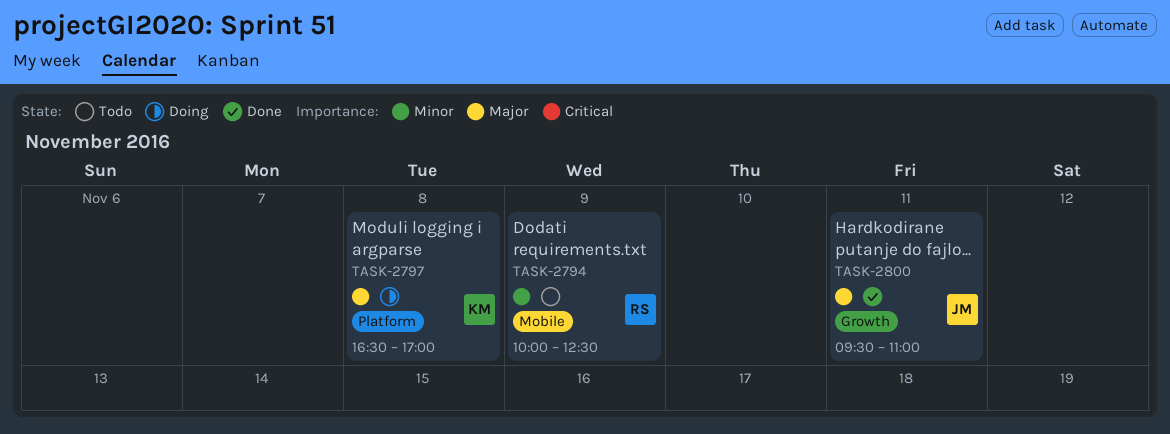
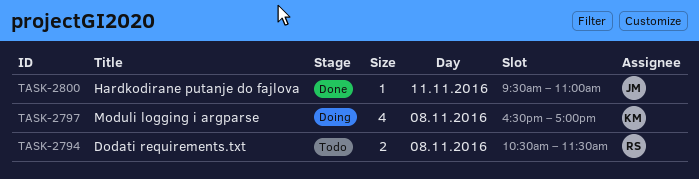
TASK-2794, day: Nov 9 -> Nov 8
TASK-2794, begins: 10:00 -> 10:30
TASK-2794, ends: 12:30 -> 11:30

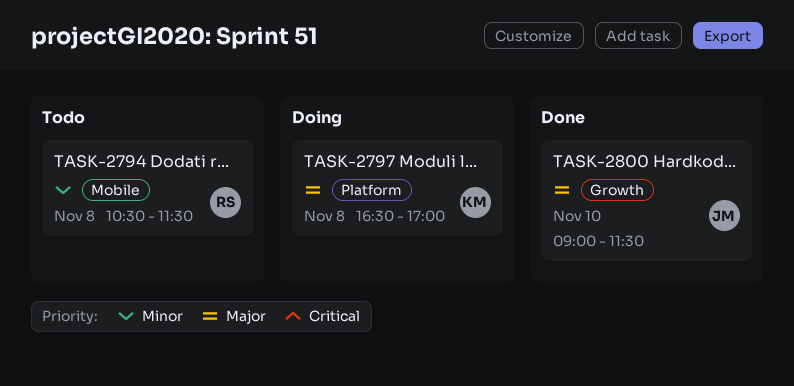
TASK-2800, day: Nov 11 -> Nov 10
TASK-2800, begins: 09:30 -> 09:00
TASK-2800, ends: 11:00 -> 11:30

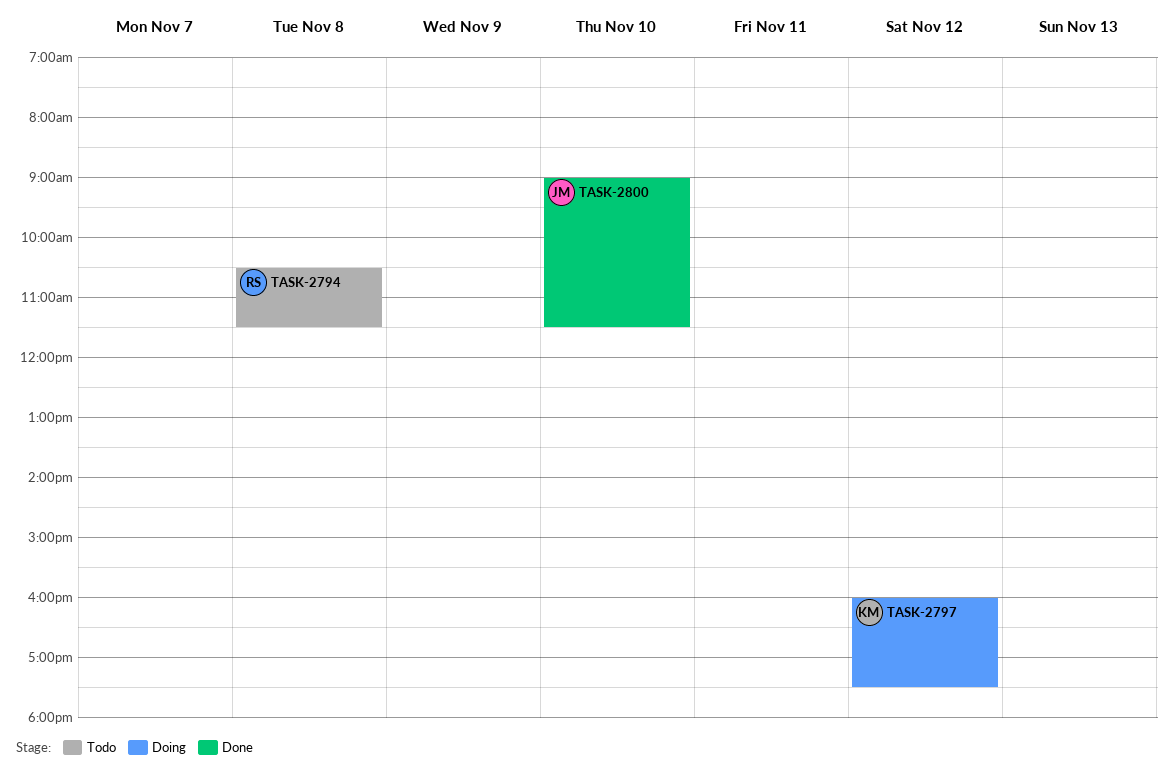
TASK-2797, day: Nov 8 -> Nov 12
TASK-2797, begins: 16:30 -> 16:00
TASK-2797, ends: 17:00 -> 17:30

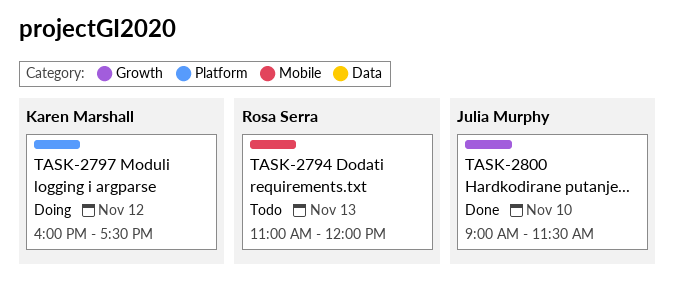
TASK-2794, day: Nov 8 -> Nov 13
TASK-2794, begins: 10:30 -> 11:00
TASK-2794, ends: 11:30 -> 12:00

